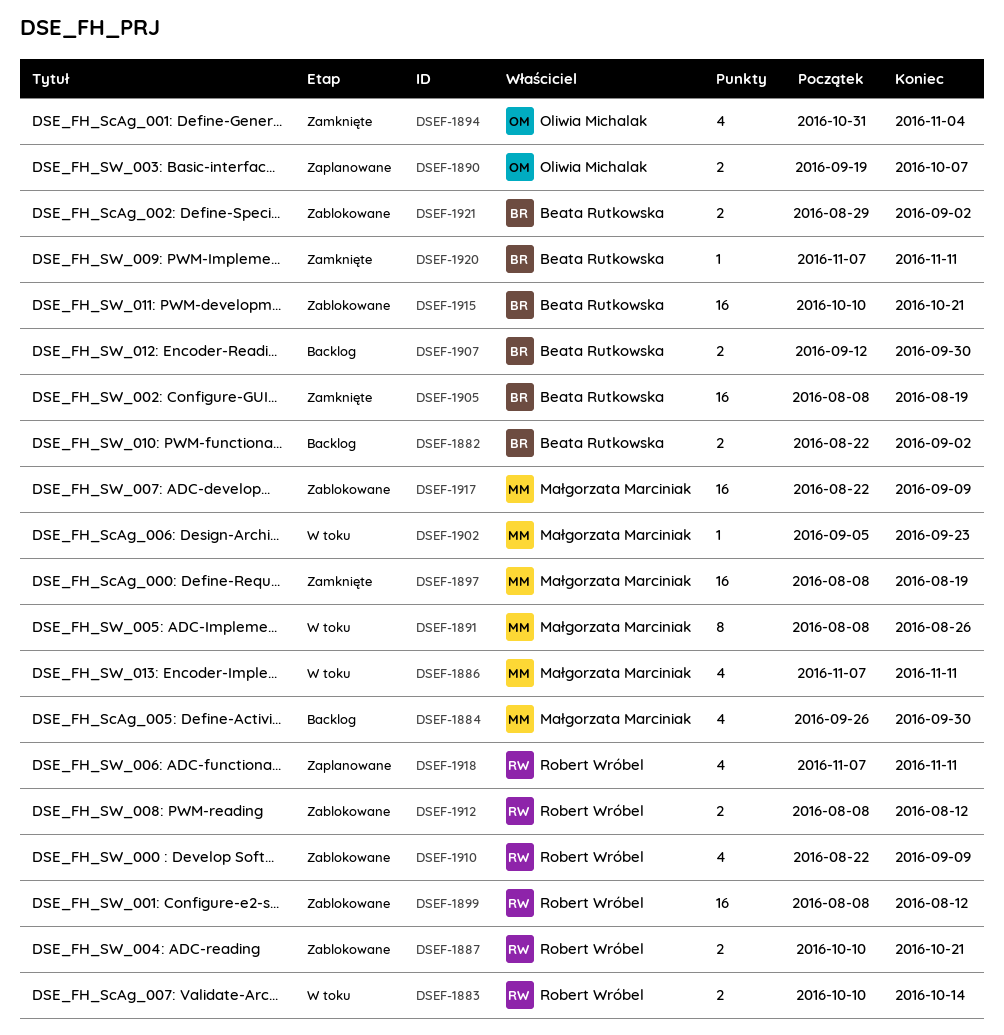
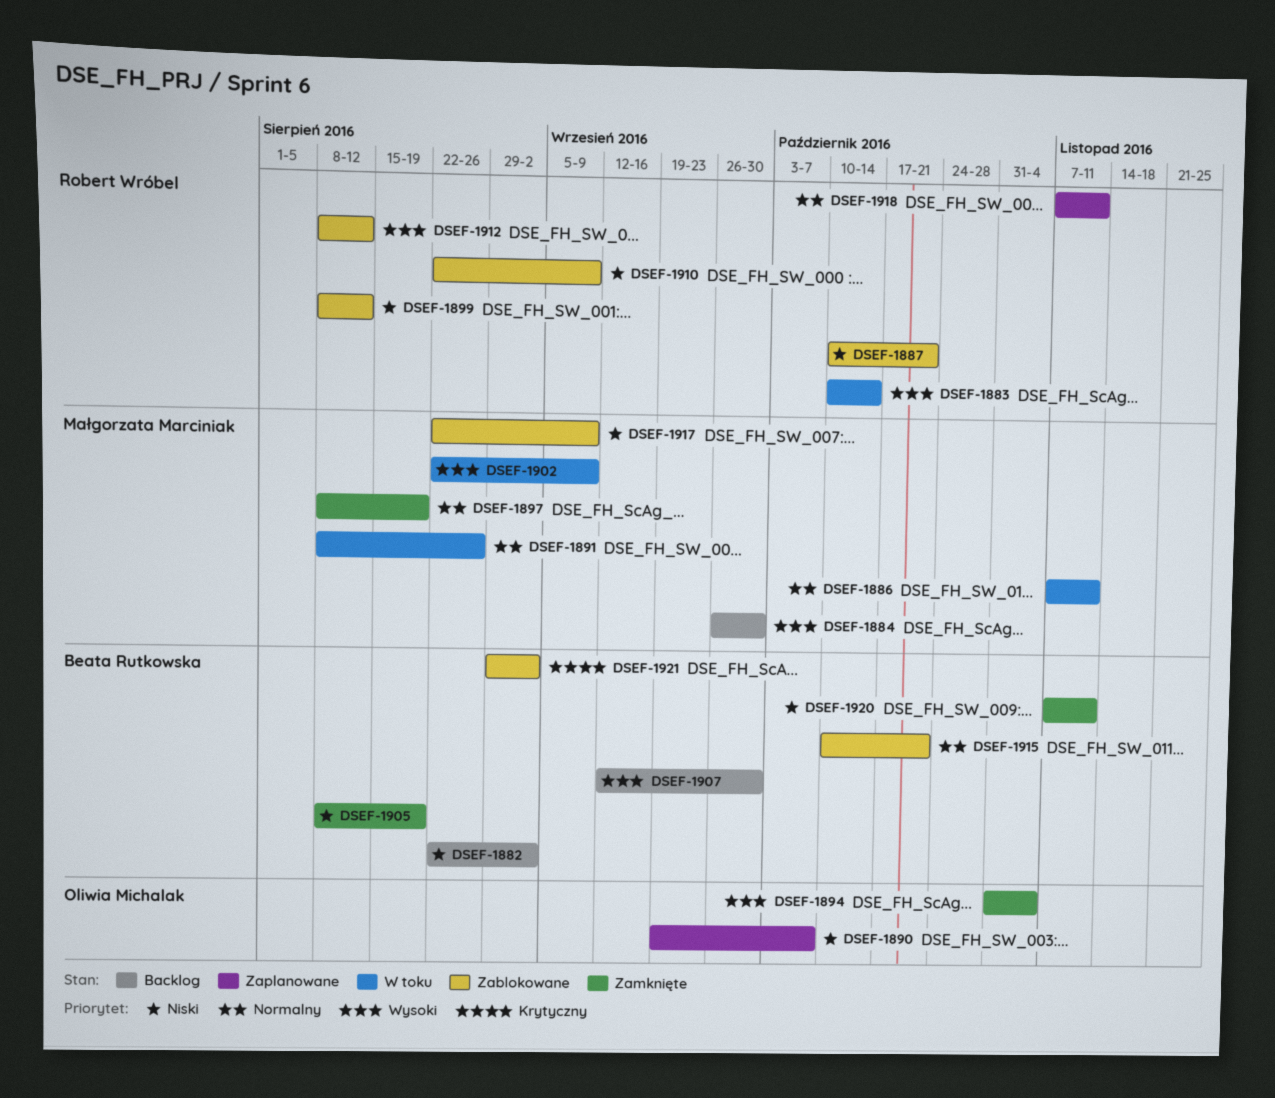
DSEF-1902, start: Sep 5 -> Aug 22
DSEF-1902, due: Sep 23 -> Sep 9

